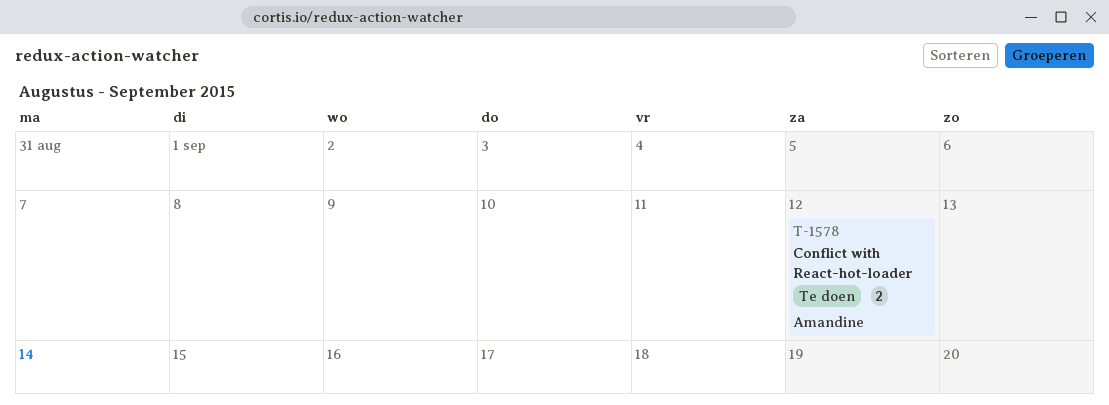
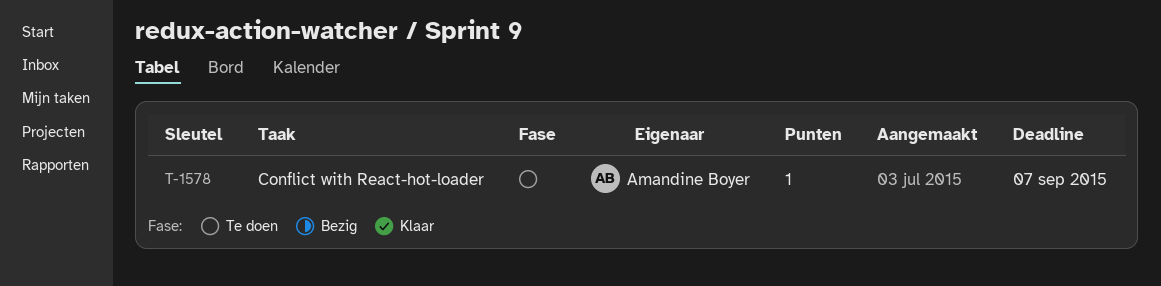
T-1578, estimate: 2 -> 1
T-1578, due: Sep 12 -> Sep 7

